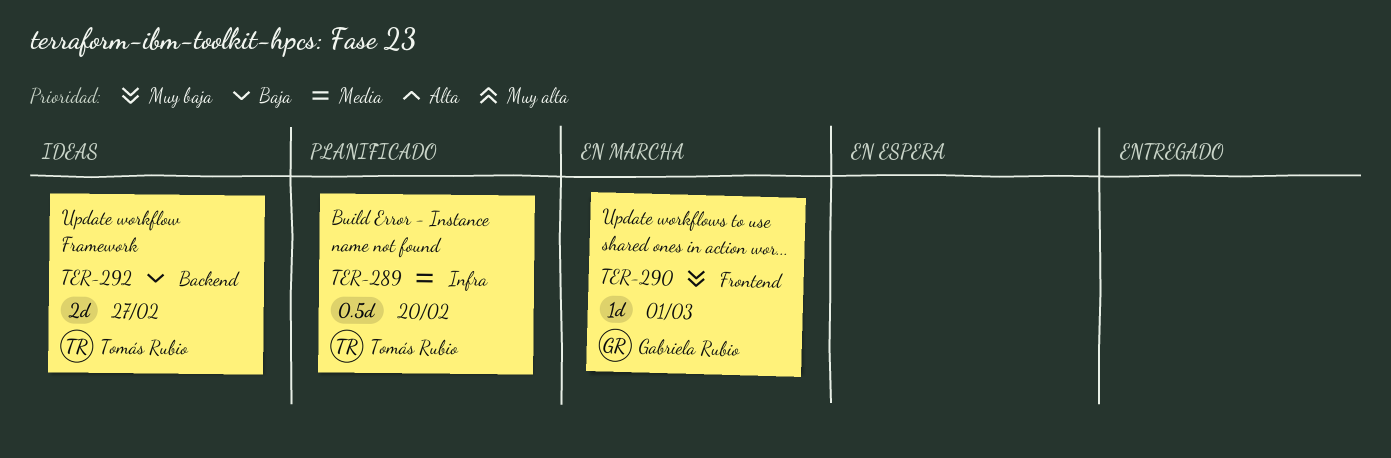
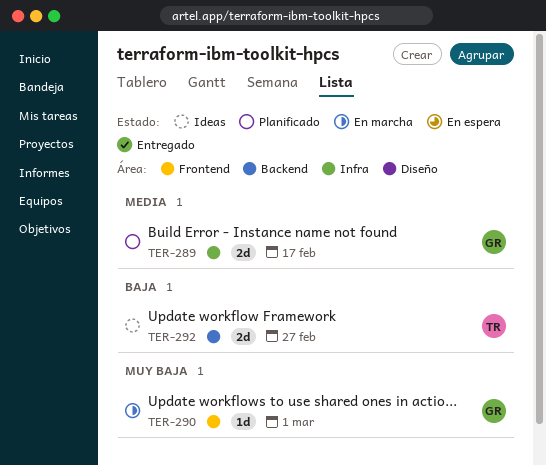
TER-289, owner: Tomás Rubio -> Gabriela Rubio
TER-289, estimate: 0.5d -> 2d
TER-289, due: Feb 20 -> Feb 17

